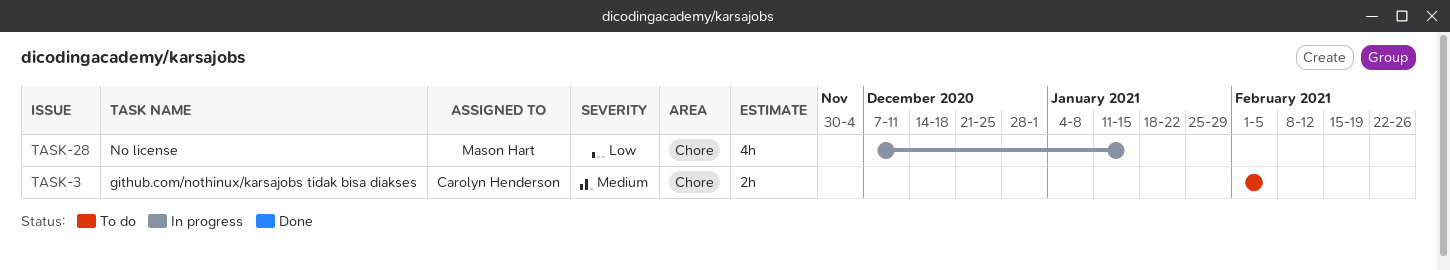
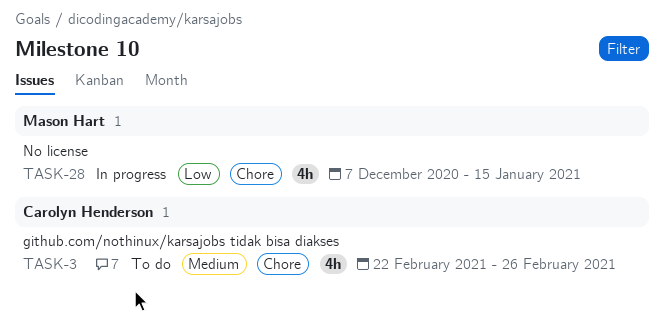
TASK-3, estimate: 2h -> 4h
TASK-3, start: Feb 1 -> Feb 22
TASK-3, due: Feb 5 -> Feb 26

